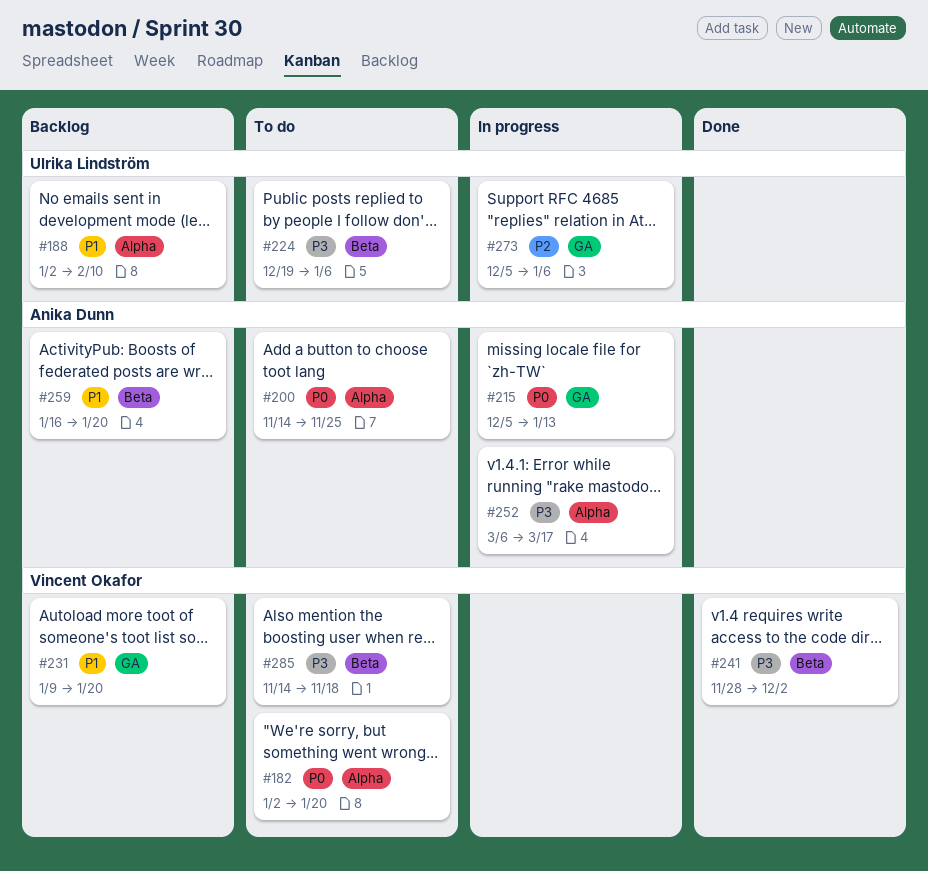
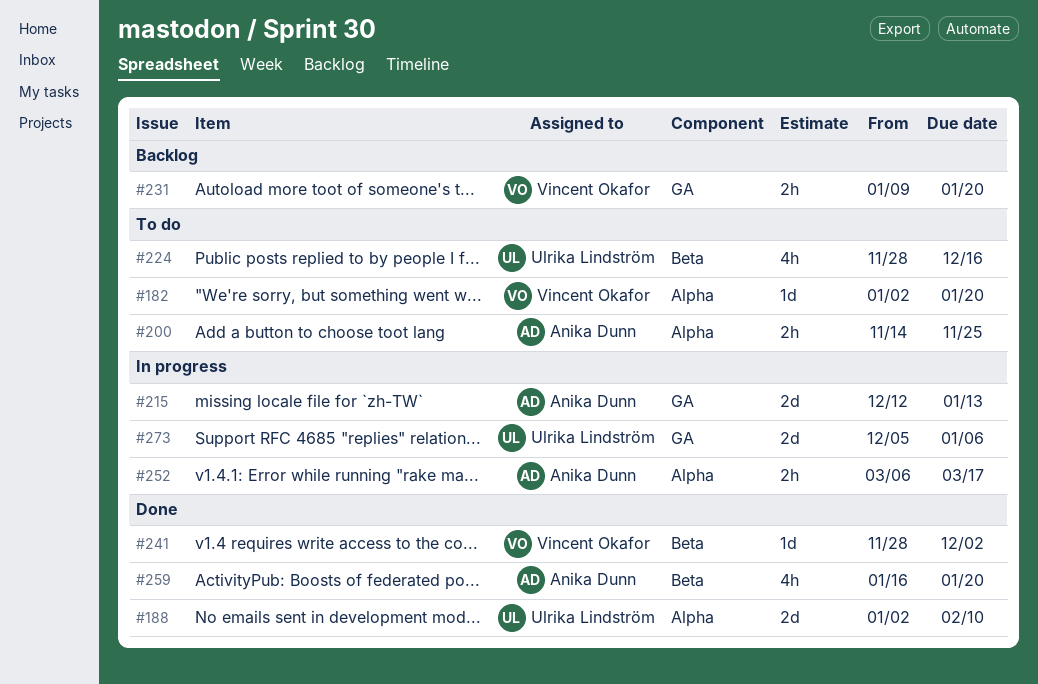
#188, status: Backlog -> Done
#215, start: Dec 5 -> Dec 12
#224, start: Dec 19 -> Nov 28
#224, due: Jan 6 -> Dec 16
#259, status: Backlog -> Done
#285: present -> none

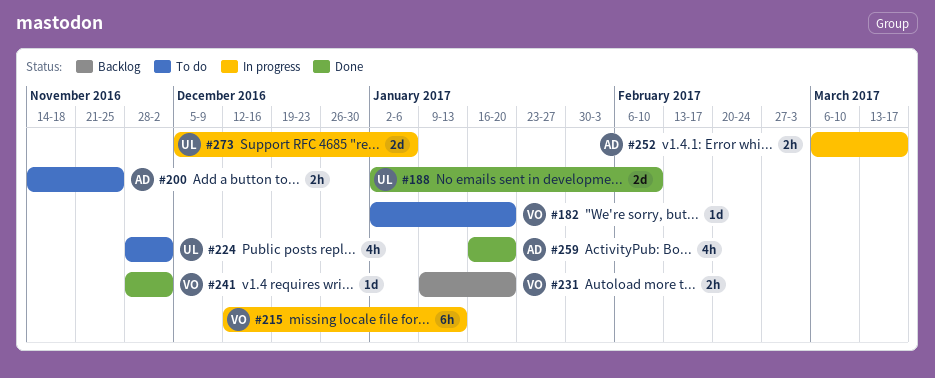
#215, owner: Anika Dunn -> Vincent Okafor
#215, estimate: 2d -> 6h
#224, due: Dec 16 -> Dec 2

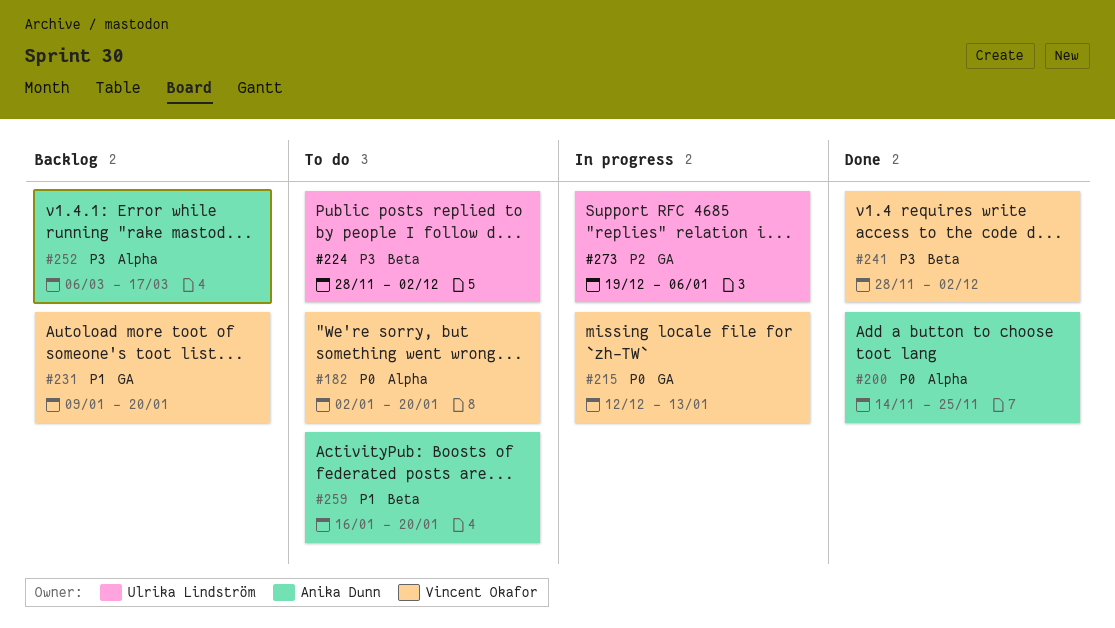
#188: present -> none
#200, status: To do -> Done
#252, status: In progress -> Backlog
#259, status: Done -> To do
#273, start: Dec 5 -> Dec 19

